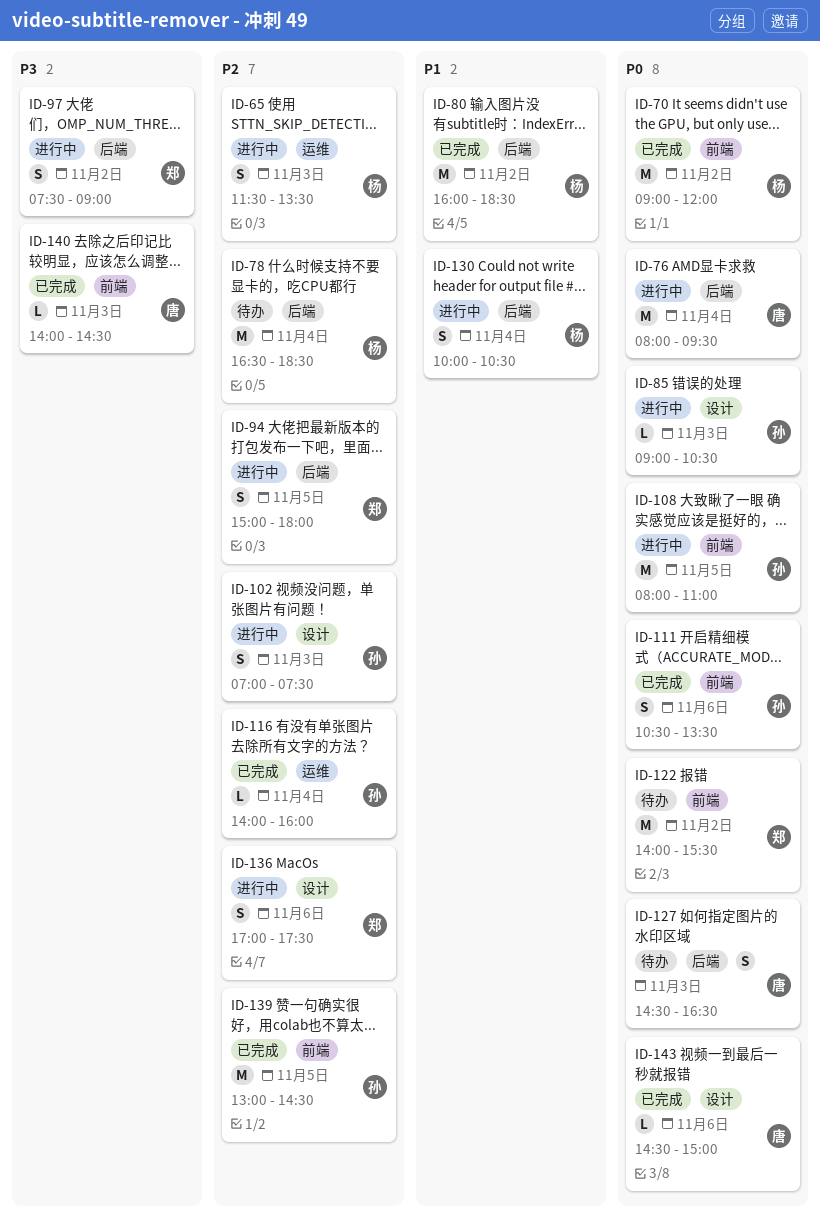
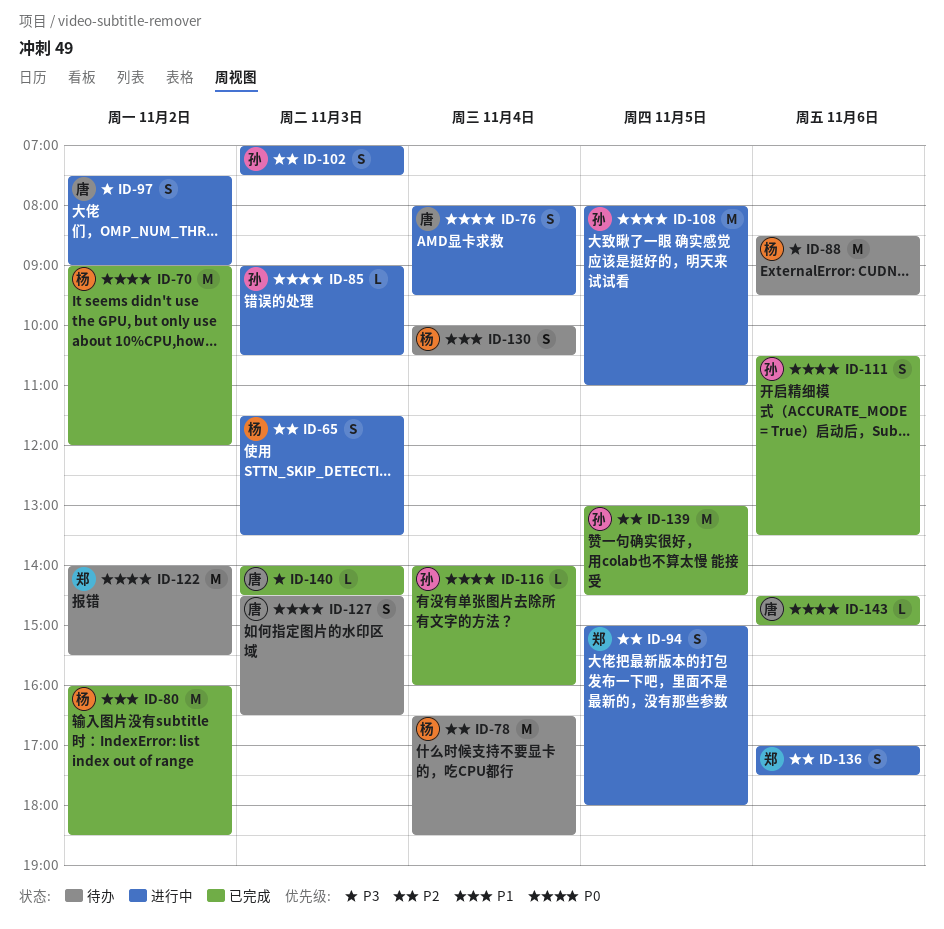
ID-76, estimate: M -> S
ID-88: none -> present
ID-97, owner: 郑 -> 唐
ID-116, priority: P2 -> P0
ID-130, status: 进行中 -> 待办

